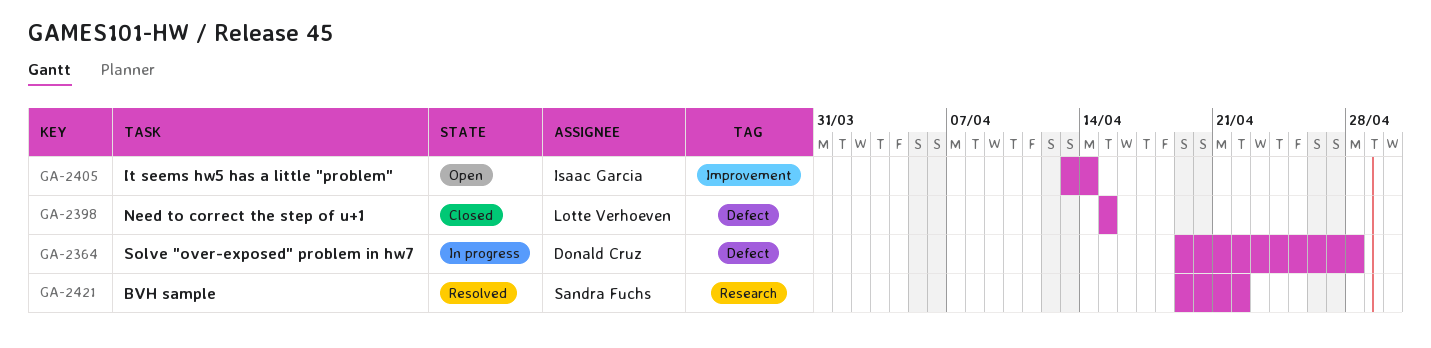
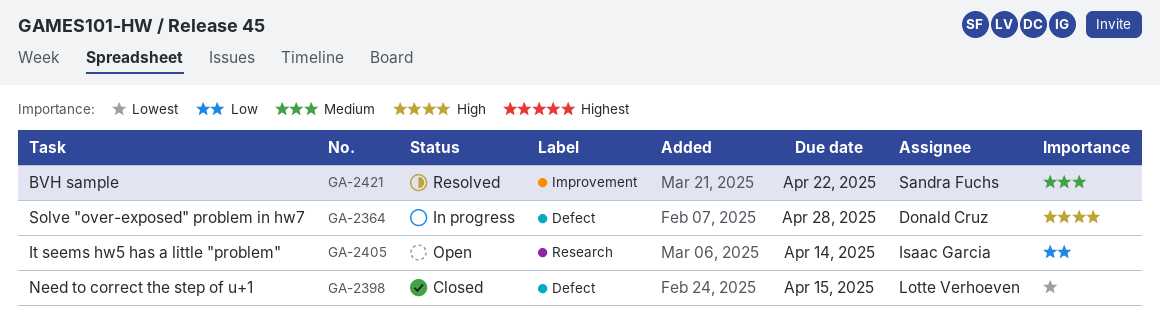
GA-2405, label: Improvement -> Research
GA-2421, label: Research -> Improvement

